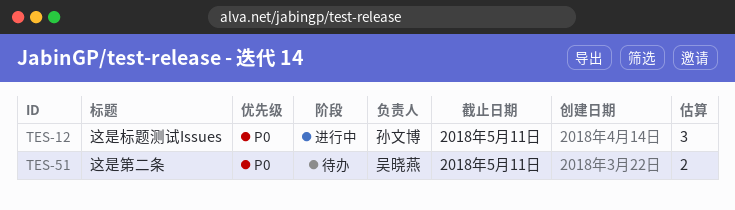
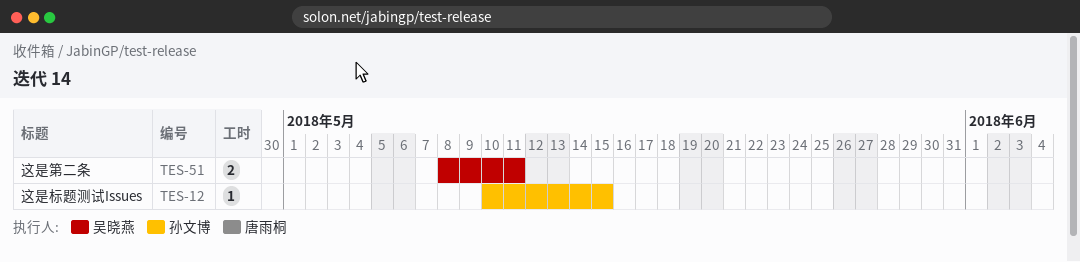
TES-12, estimate: 3 -> 1
TES-12, due: May 11 -> May 15

